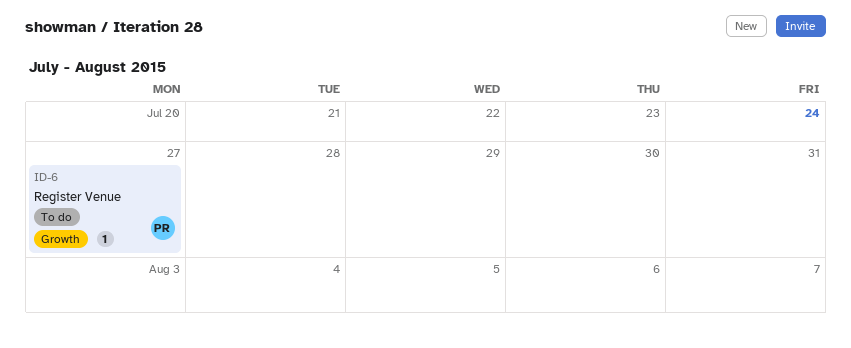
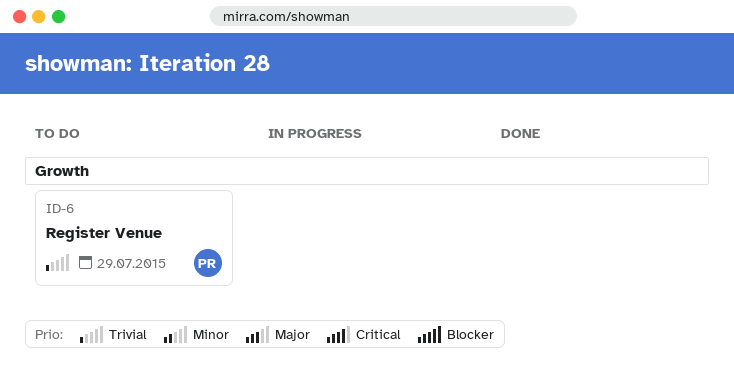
ID-6, due: Jul 27 -> Jul 29

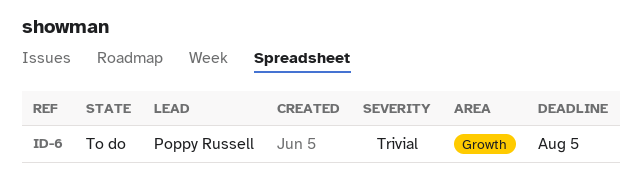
ID-6, due: Jul 29 -> Aug 5

